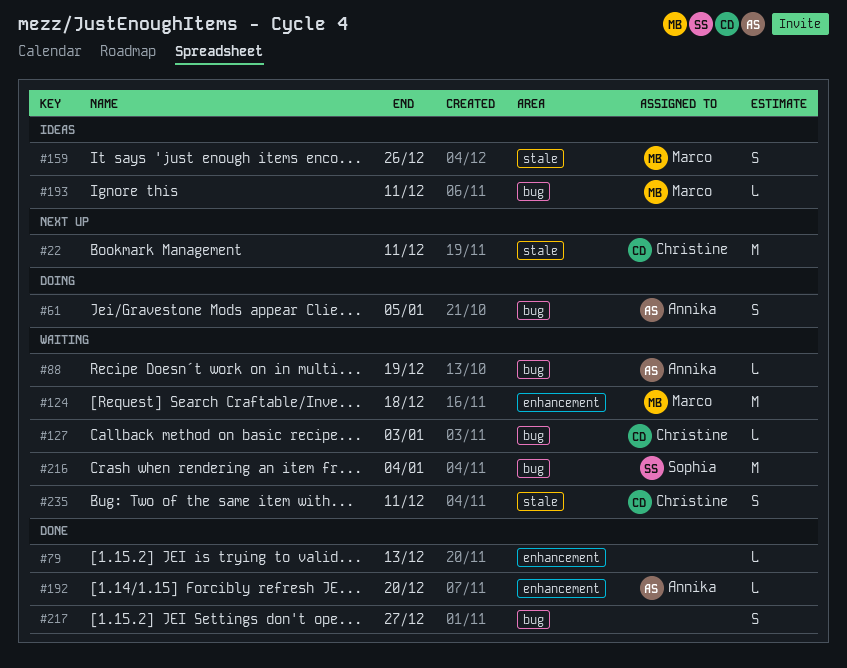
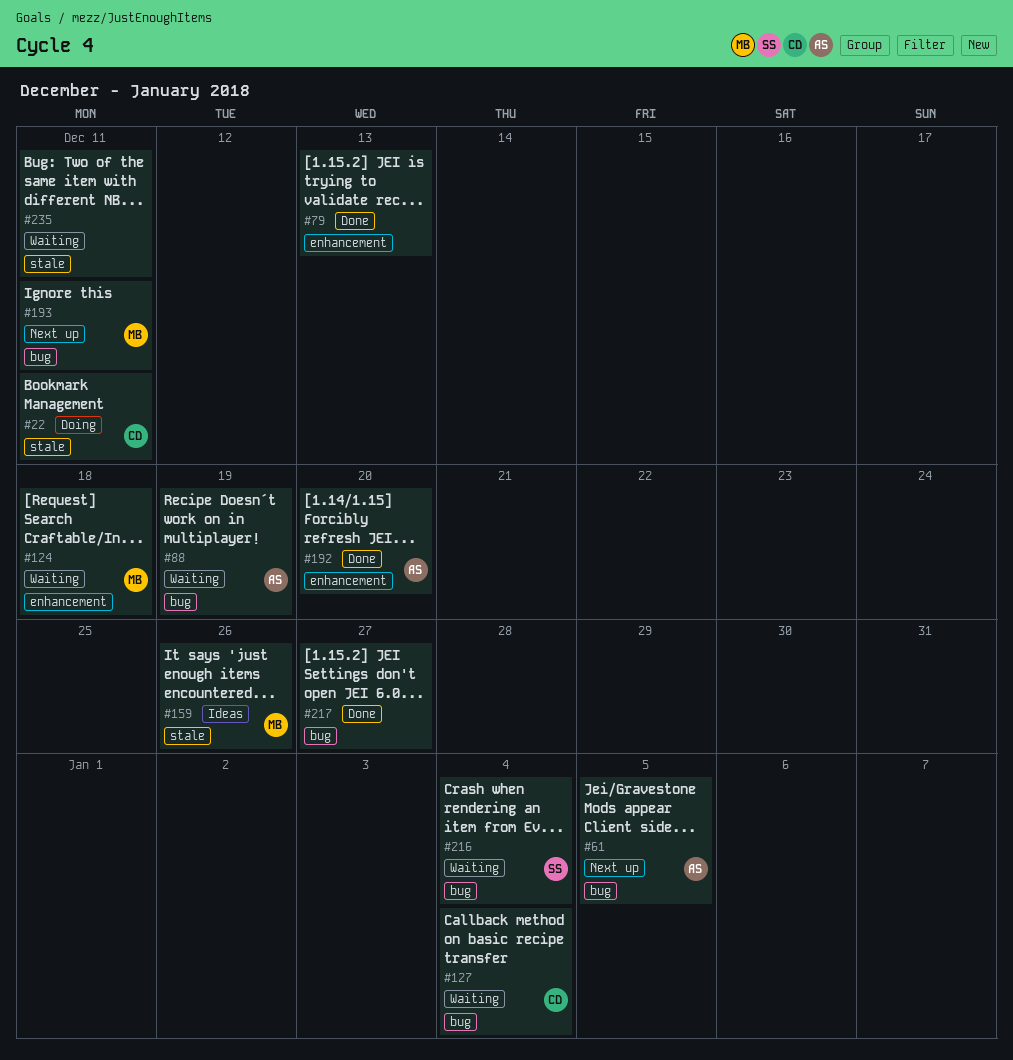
#22, status: Next up -> Doing
#61, status: Doing -> Next up
#127, due: Jan 3 -> Jan 4
#193, status: Ideas -> Next up
#235, owner: Christine -> none

